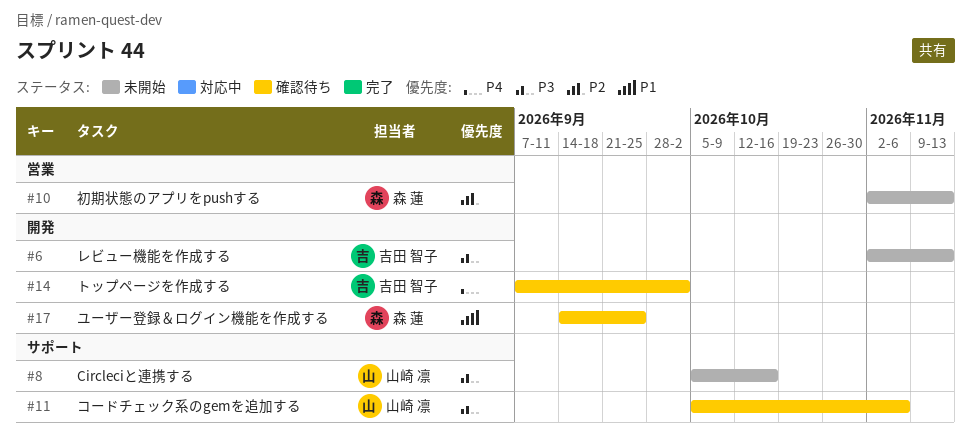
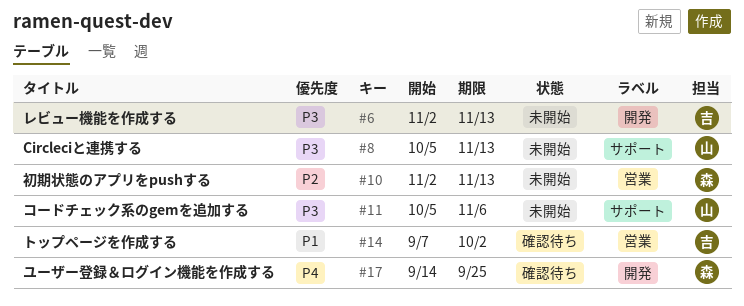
#8, due: Oct 16 -> Nov 13
#11, status: 確認待ち -> 未開始
#14, priority: P4 -> P1
#14, label: 開発 -> 営業
#17, priority: P1 -> P4

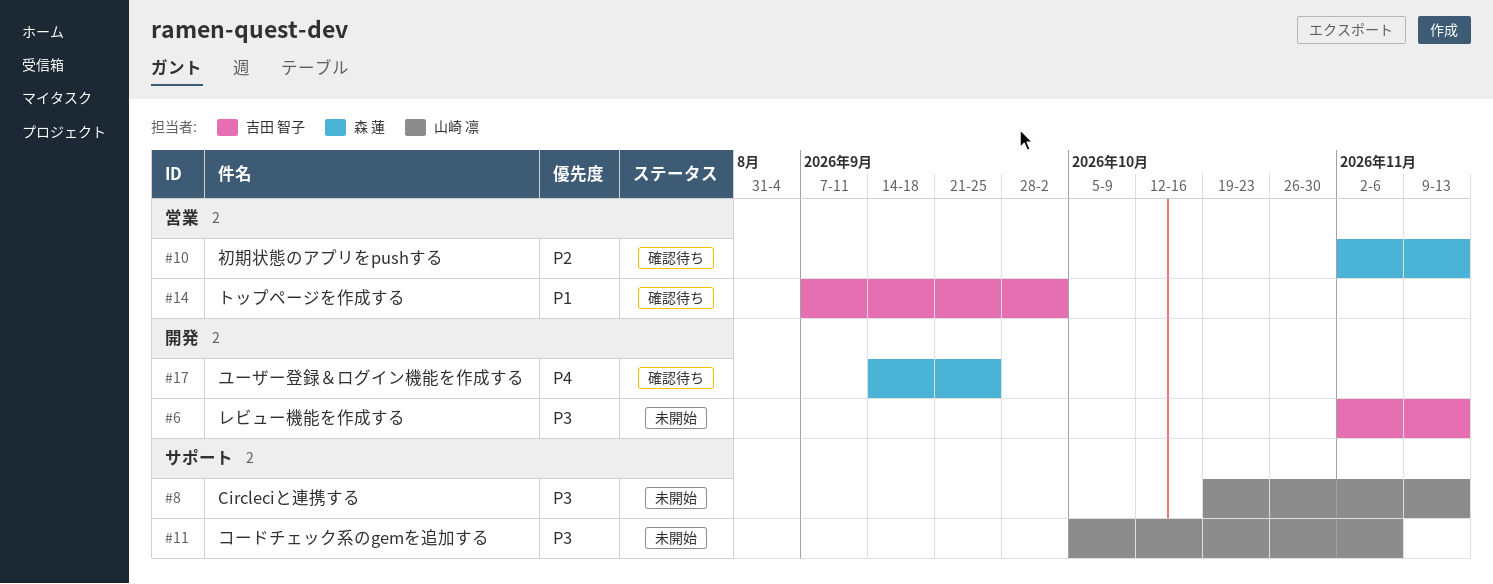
#8, start: Oct 5 -> Oct 19
#10, status: 未開始 -> 確認待ち

